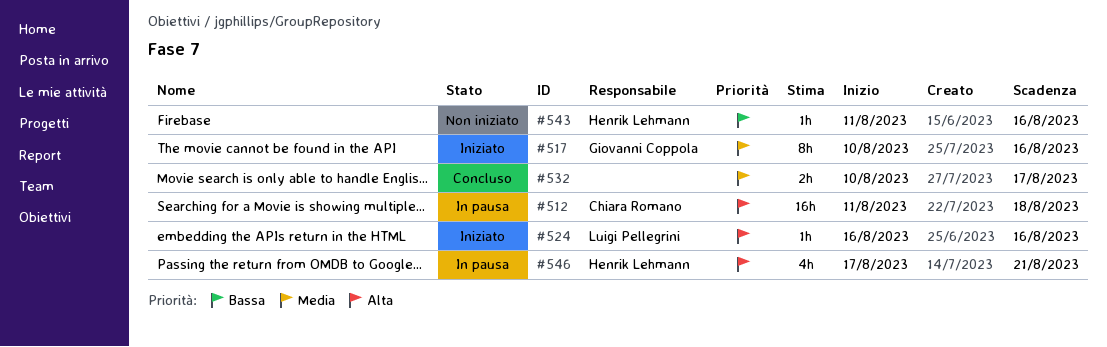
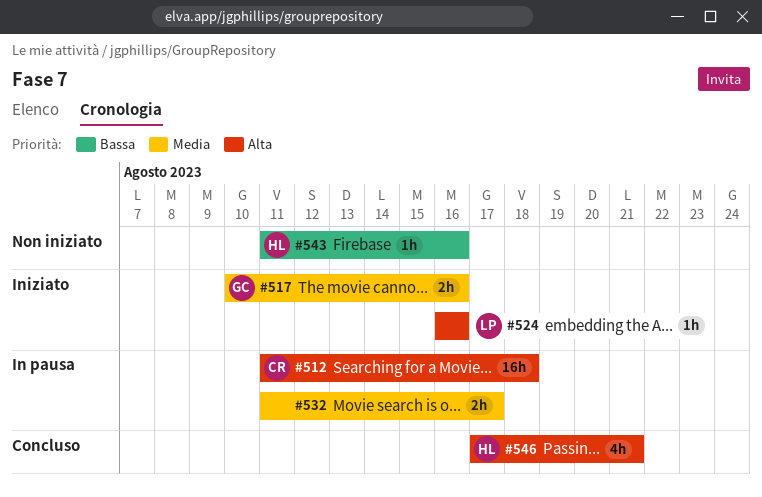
#517, estimate: 8h -> 2h
#532, status: Concluso -> In pausa
#532, start: Aug 10 -> Aug 11
#546, status: In pausa -> Concluso

